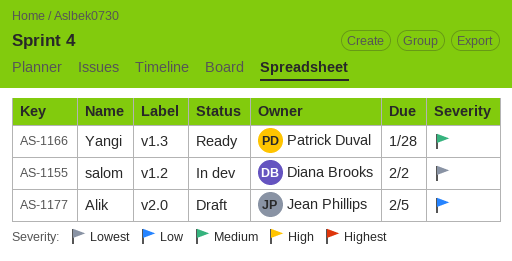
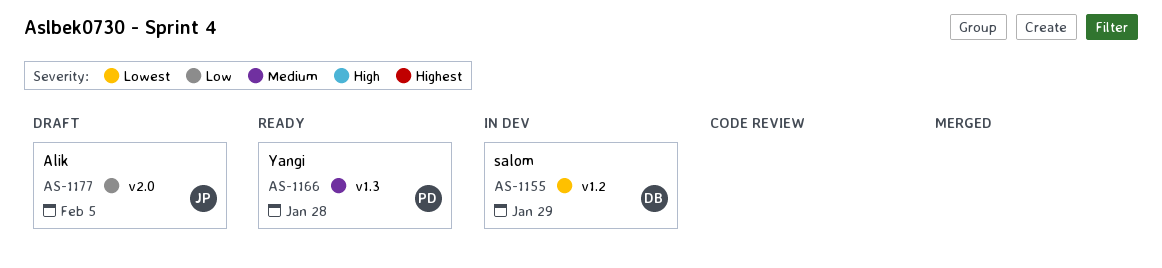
AS-1155, due: Feb 2 -> Jan 29

